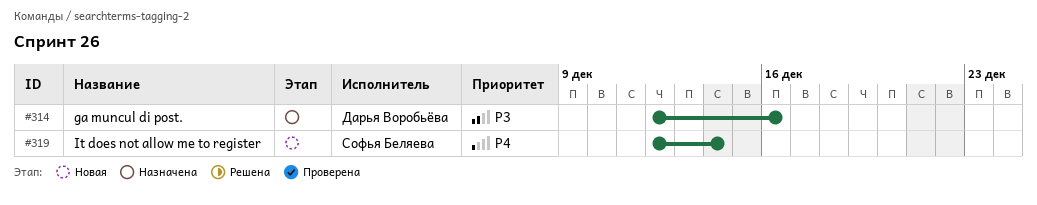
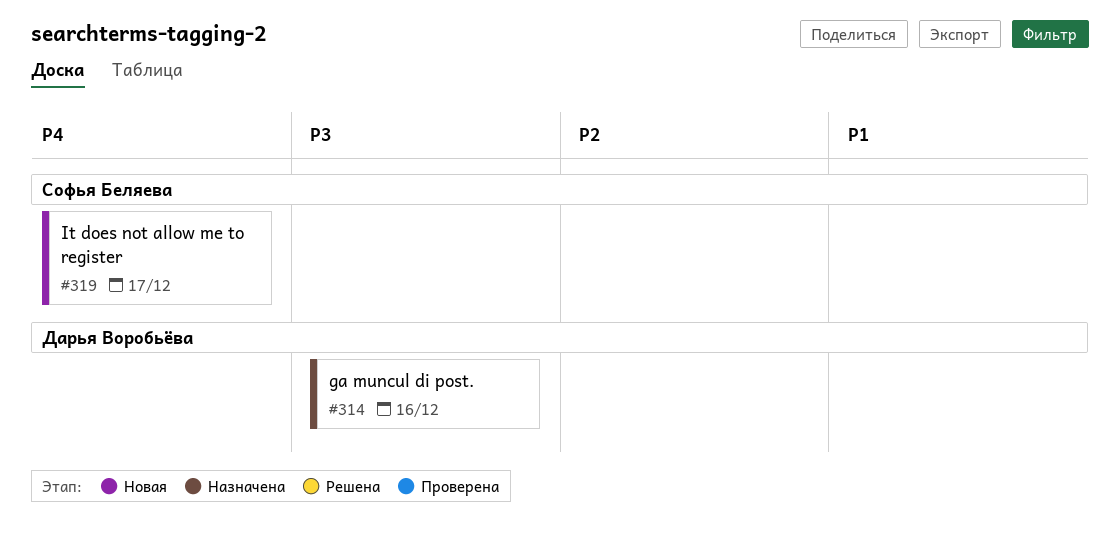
#319, due: Dec 14 -> Dec 17

